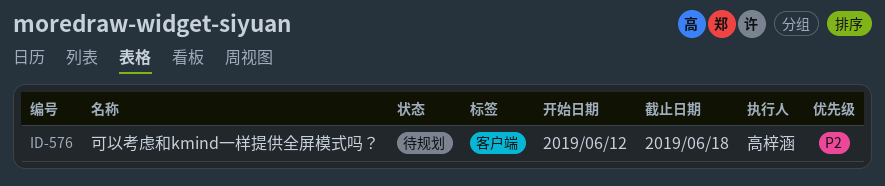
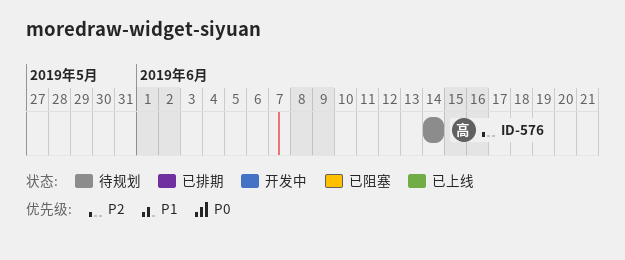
ID-576, start: Jun 12 -> Jun 14
ID-576, due: Jun 18 -> Jun 14

